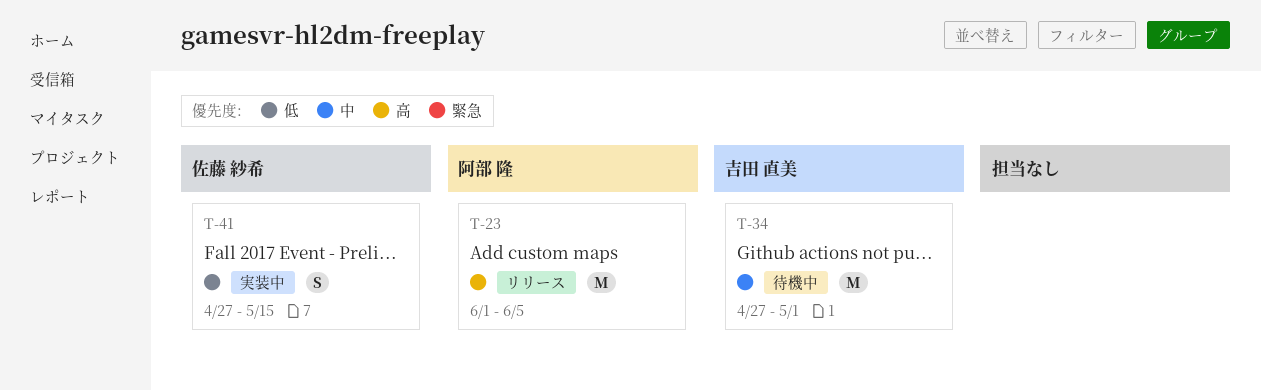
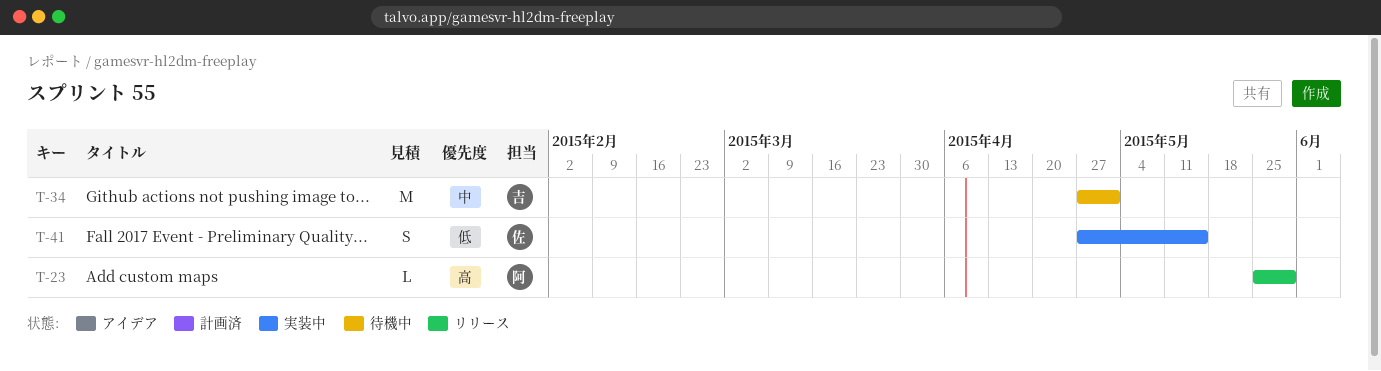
T-23, estimate: M -> L
T-23, start: Jun 1 -> May 25
T-23, due: Jun 5 -> May 29

